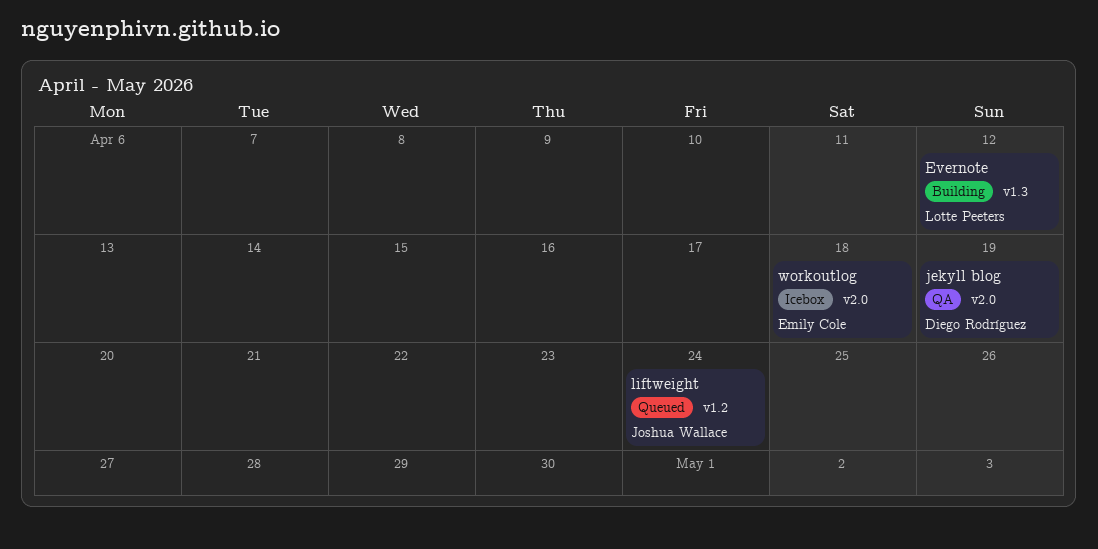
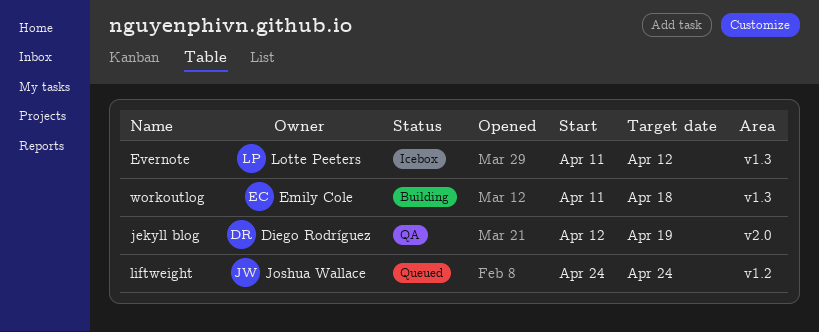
Evernote, status: Building -> Icebox
workoutlog, status: Icebox -> Building
workoutlog, label: v2.0 -> v1.3

